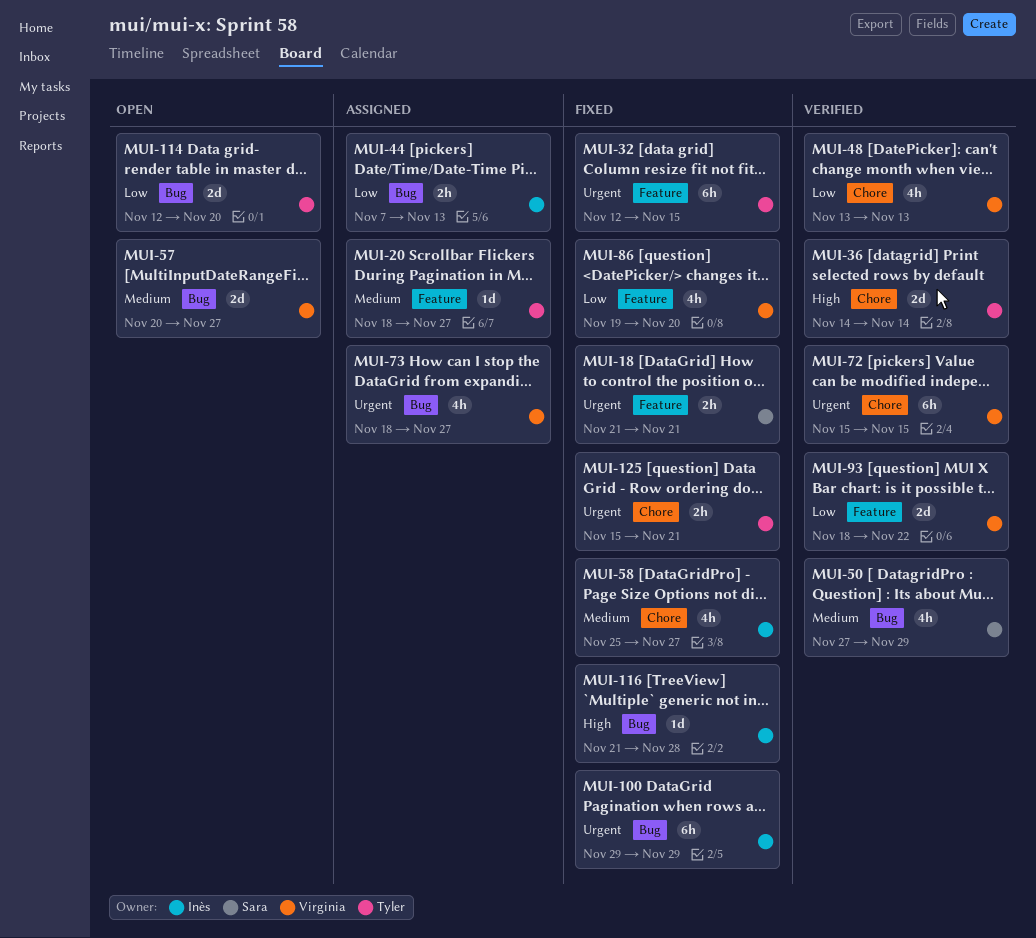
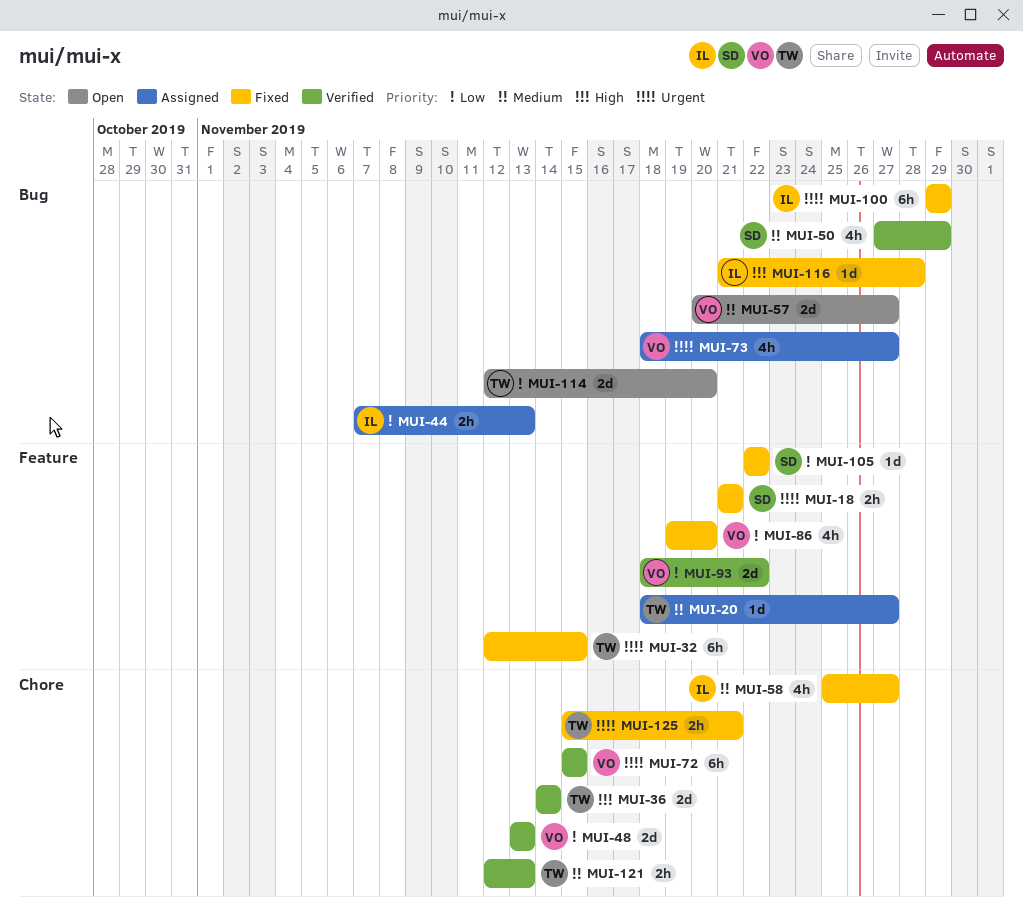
MUI-48, estimate: 4h -> 2d
MUI-105: none -> present
MUI-121: none -> present

